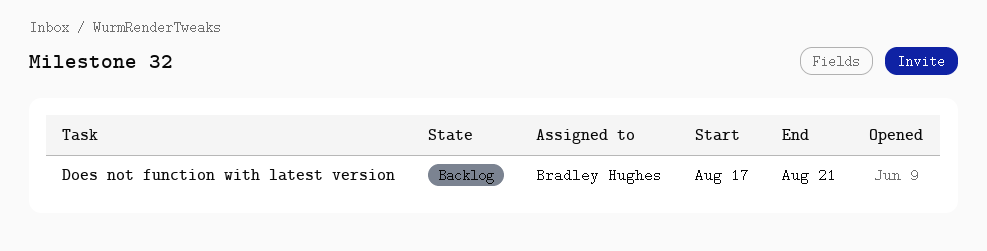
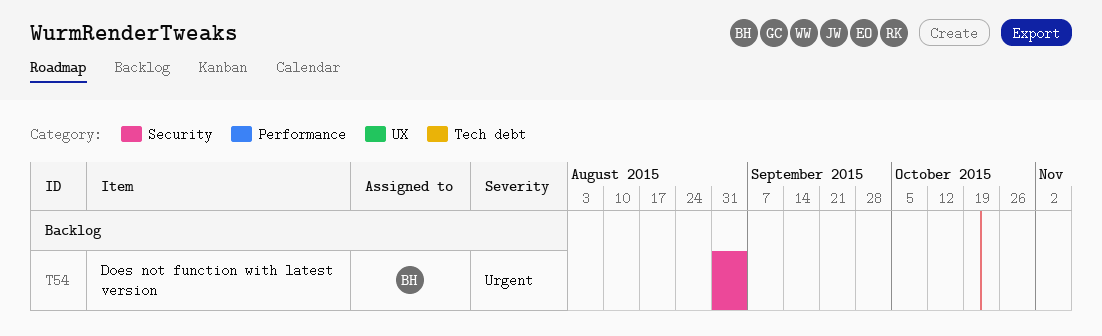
Does not function with latest version, start: Aug 17 -> Aug 31
Does not function with latest version, due: Aug 21 -> Sep 4

